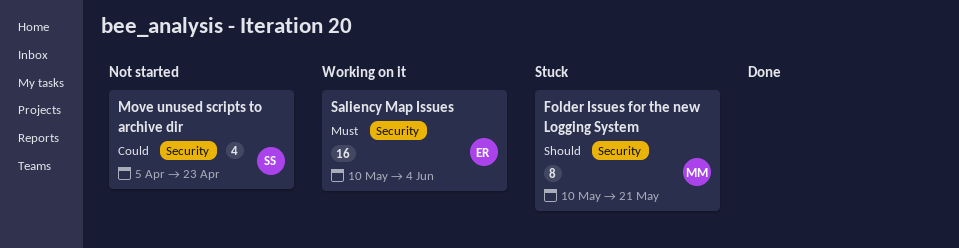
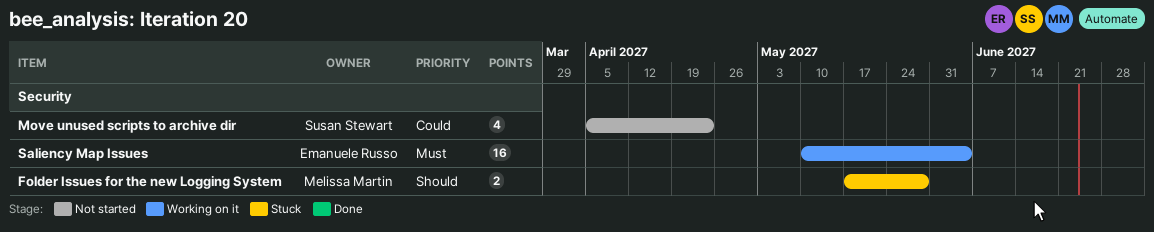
Folder Issues for the new Logging System, estimate: 8 -> 2
Folder Issues for the new Logging System, start: May 10 -> May 17
Folder Issues for the new Logging System, due: May 21 -> May 28

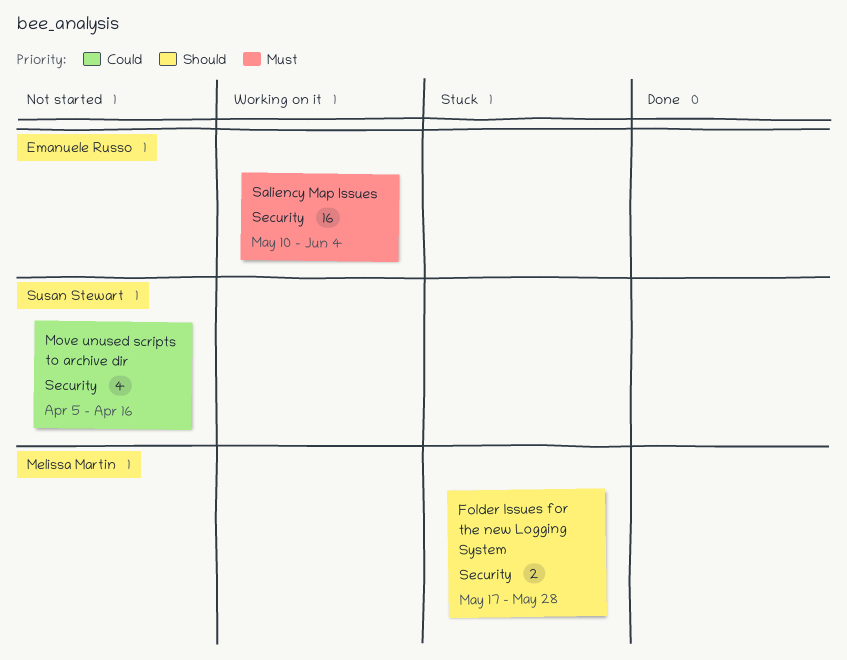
Move unused scripts to archive dir, due: Apr 23 -> Apr 16

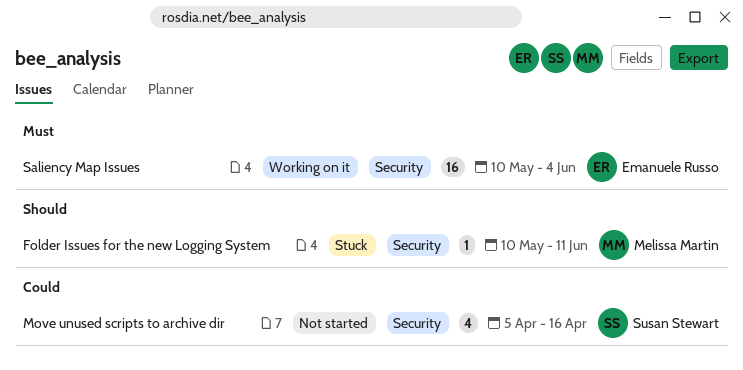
Folder Issues for the new Logging System, estimate: 2 -> 1
Folder Issues for the new Logging System, start: May 17 -> May 10
Folder Issues for the new Logging System, due: May 28 -> Jun 11

